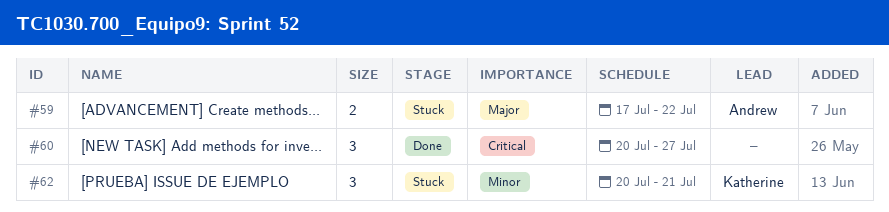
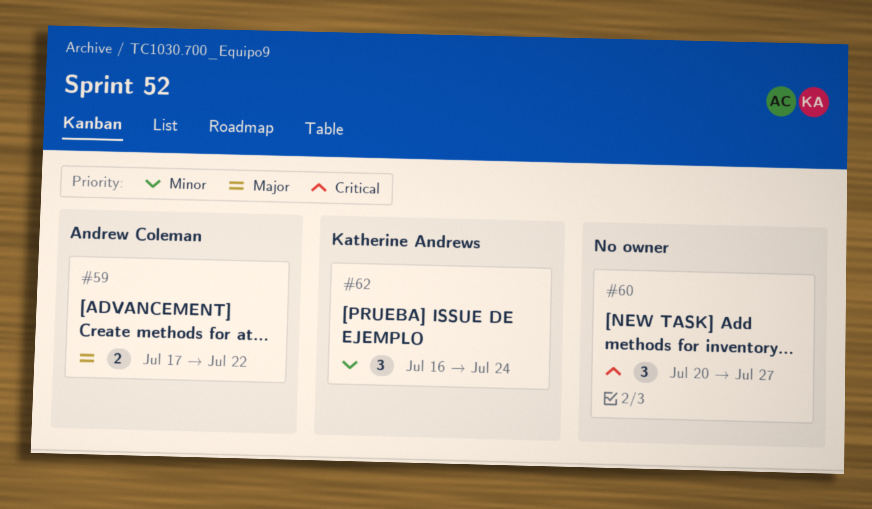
#62, start: Jul 20 -> Jul 16
#62, due: Jul 21 -> Jul 24

